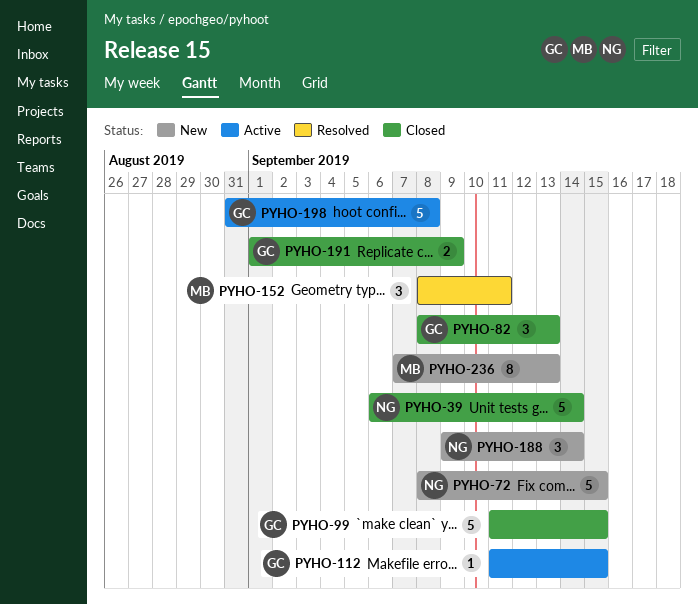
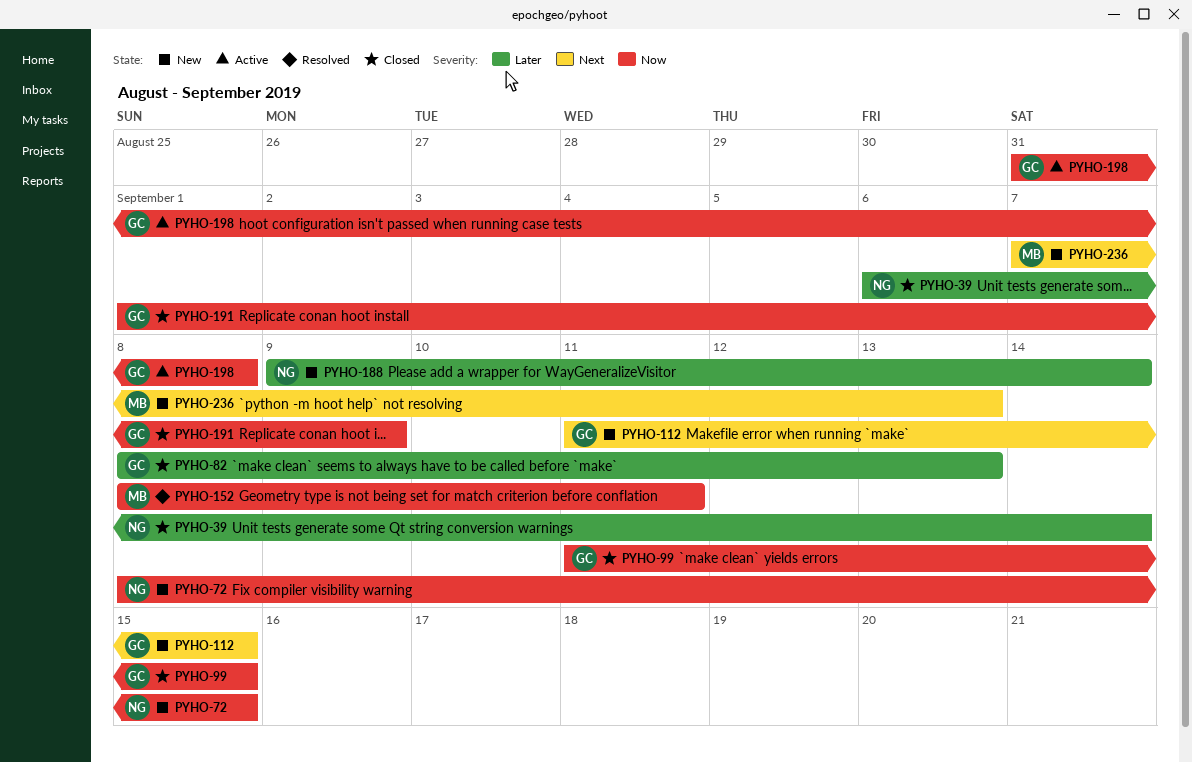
PYHO-112, status: Active -> New

